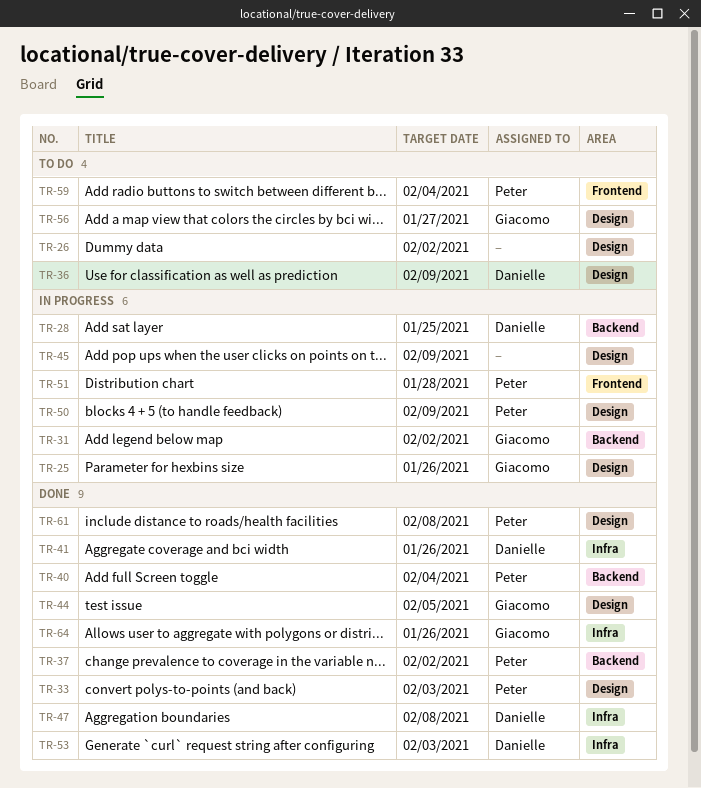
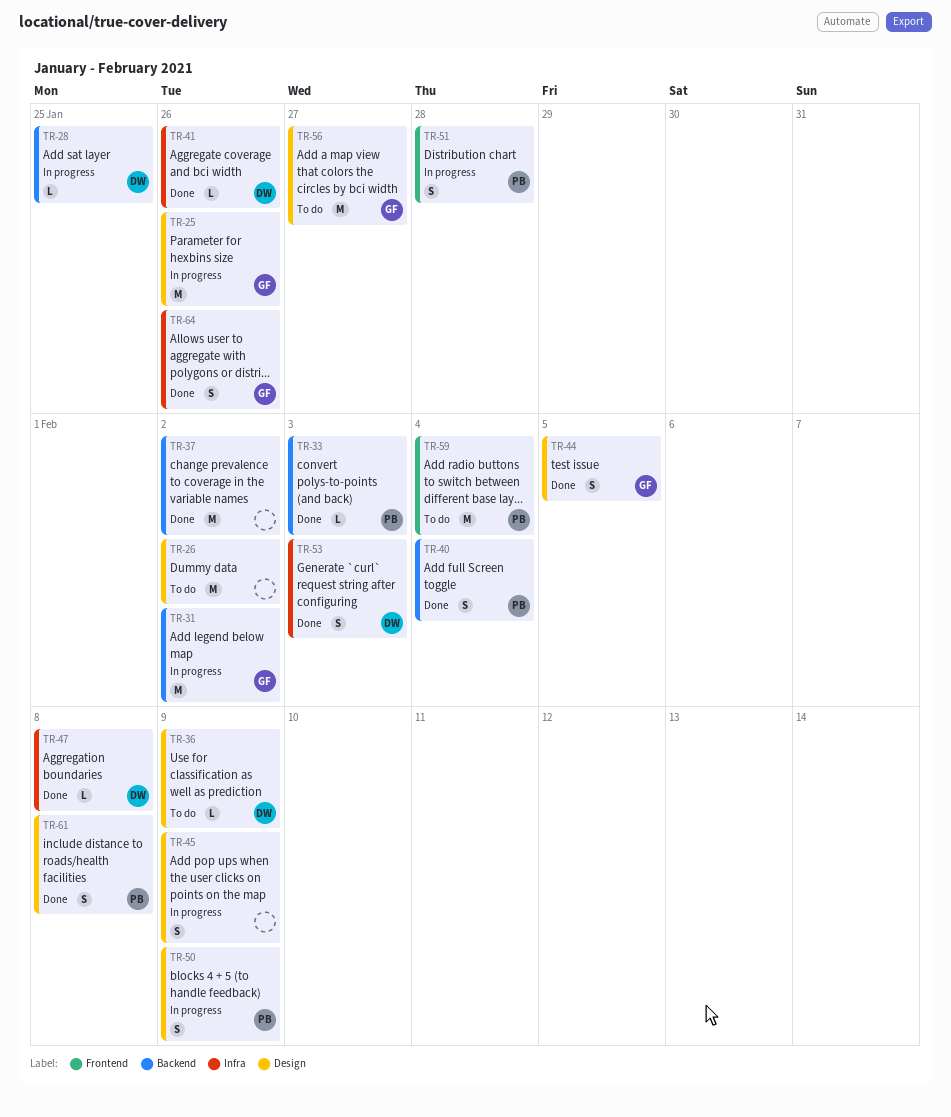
TR-33, label: Design -> Backend
TR-37, owner: Peter -> none

